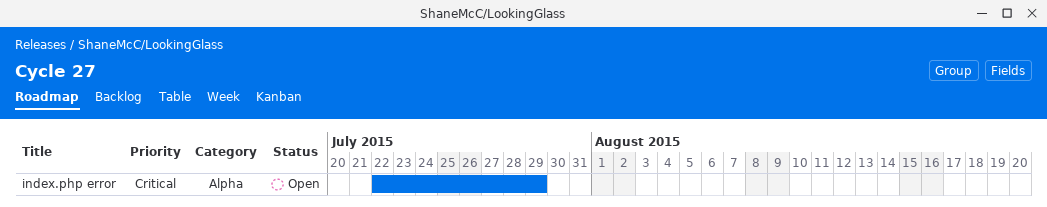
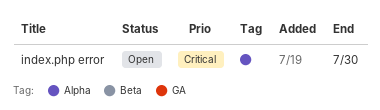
index.php error, due: Jul 29 -> Jul 30

